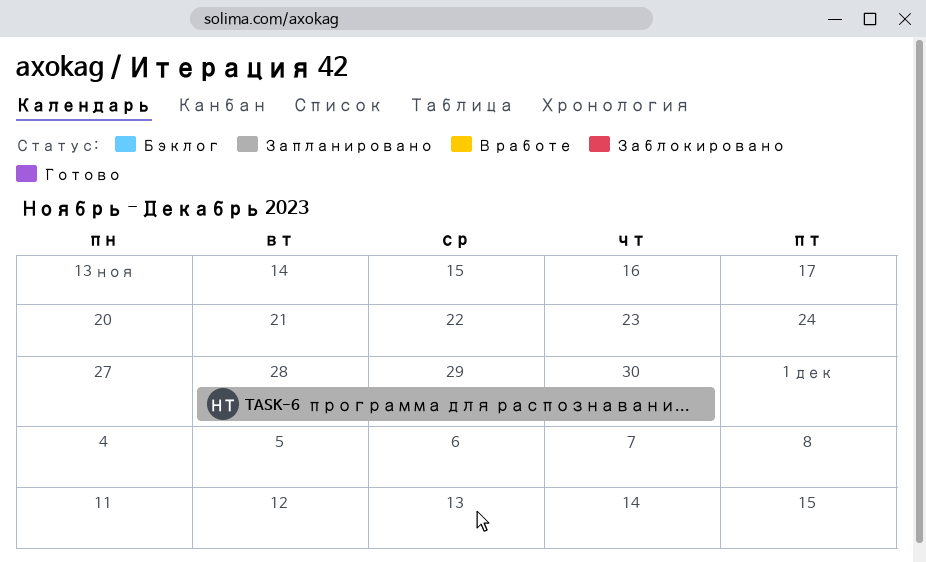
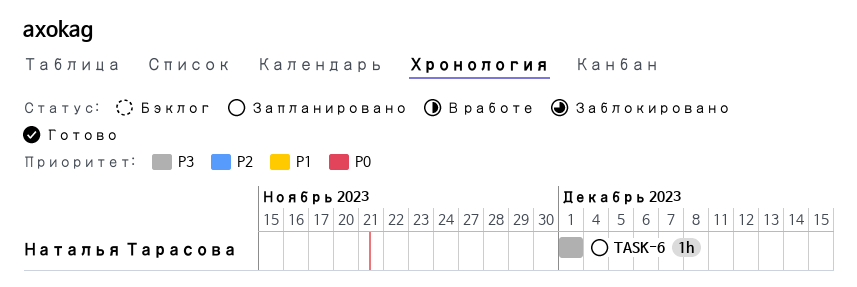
TASK-6, start: Nov 28 -> Dec 1
TASK-6, due: Nov 30 -> Dec 1

